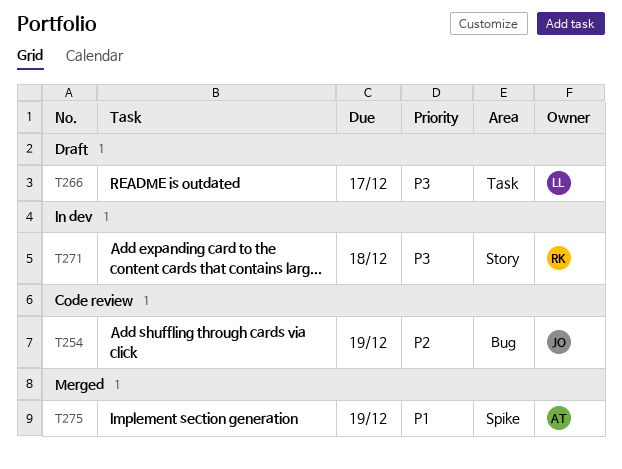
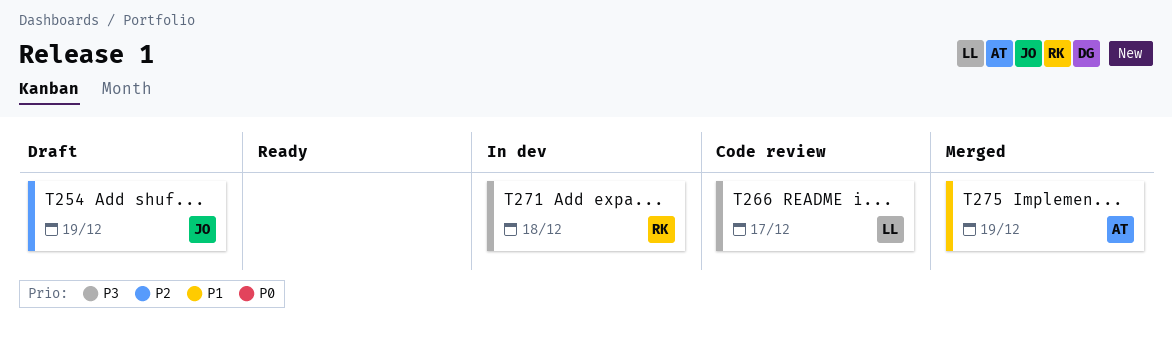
T254, status: Code review -> Draft
T266, status: Draft -> Code review

